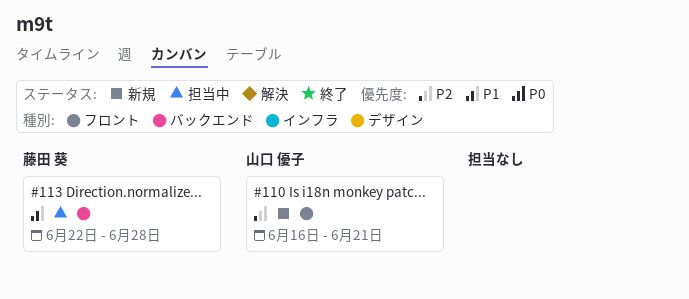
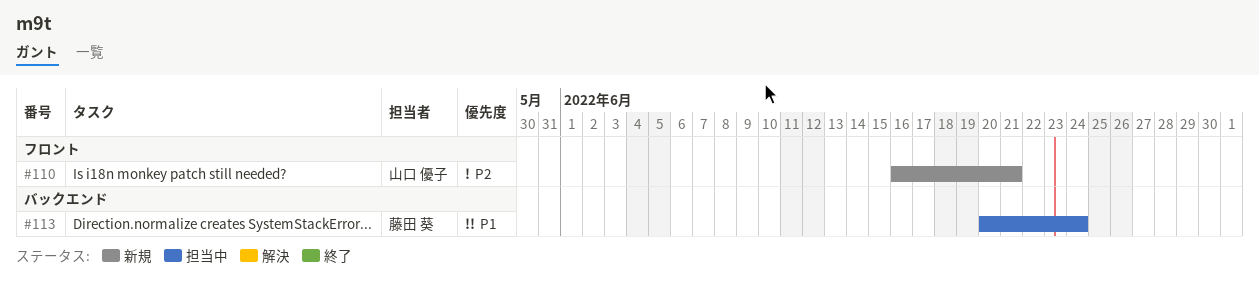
#113, start: Jun 22 -> Jun 20
#113, due: Jun 28 -> Jun 24

